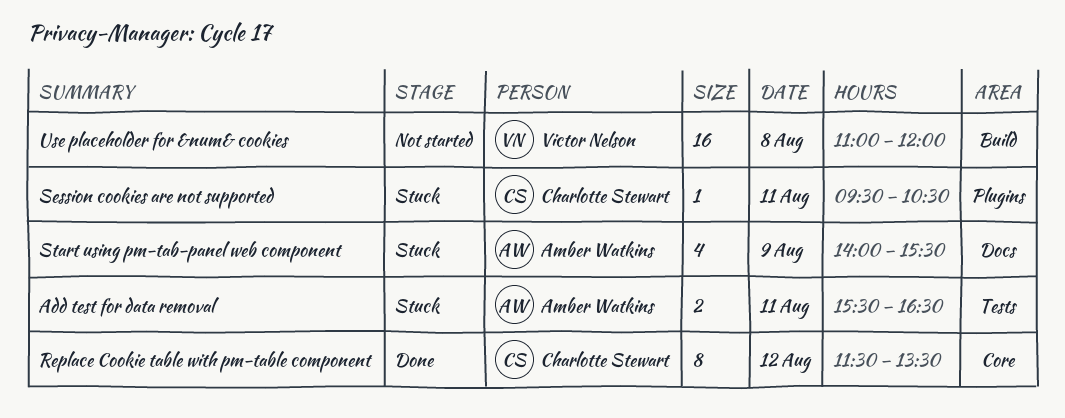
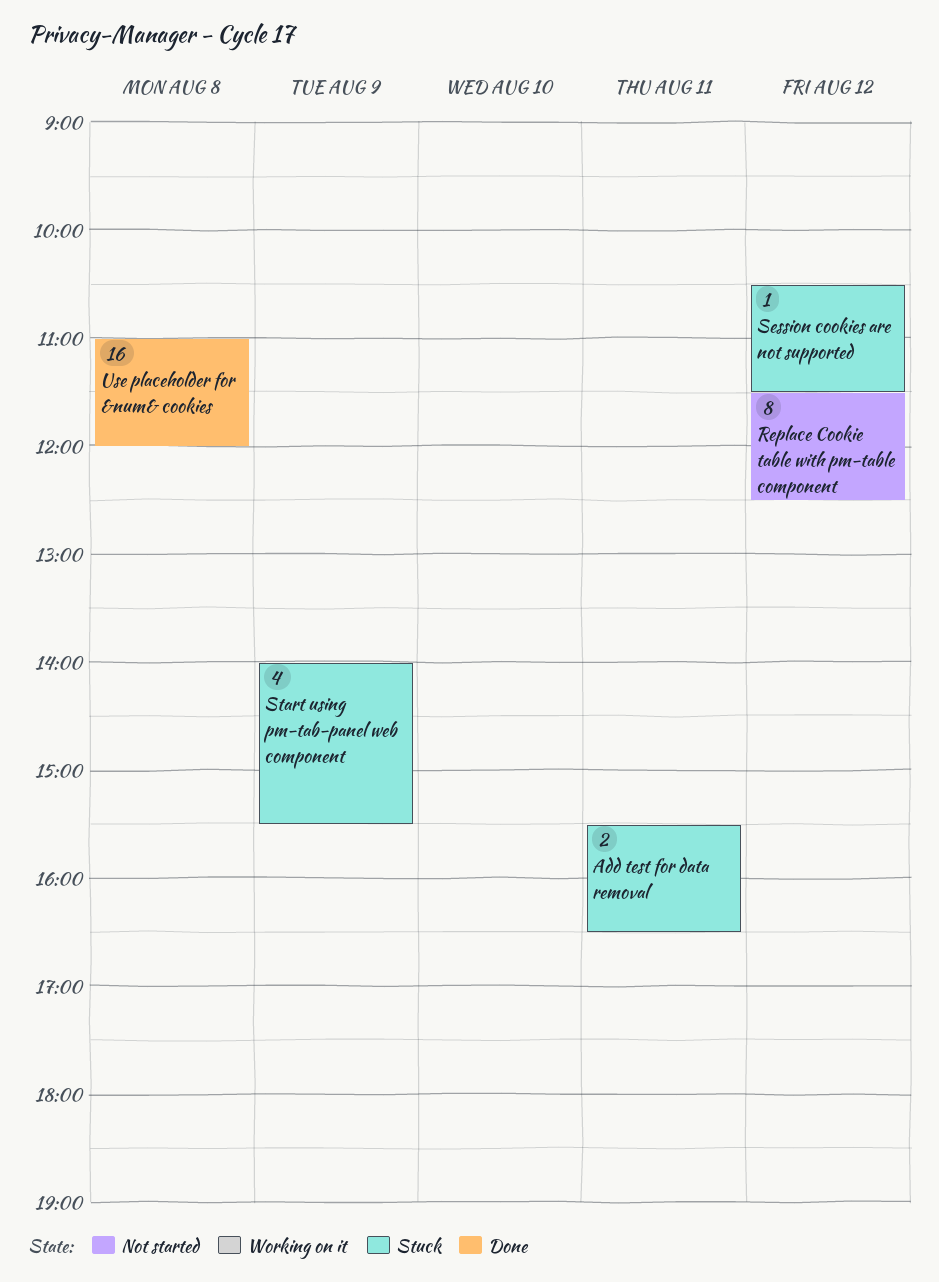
Replace Cookie table with pm-table component, status: Done -> Not started
Replace Cookie table with pm-table component, ends: 13:30 -> 12:30
Session cookies are not supported, day: Aug 11 -> Aug 12
Session cookies are not supported, begins: 09:30 -> 10:30
Session cookies are not supported, ends: 10:30 -> 11:30
Use placeholder for &num& cookies, status: Not started -> Done

